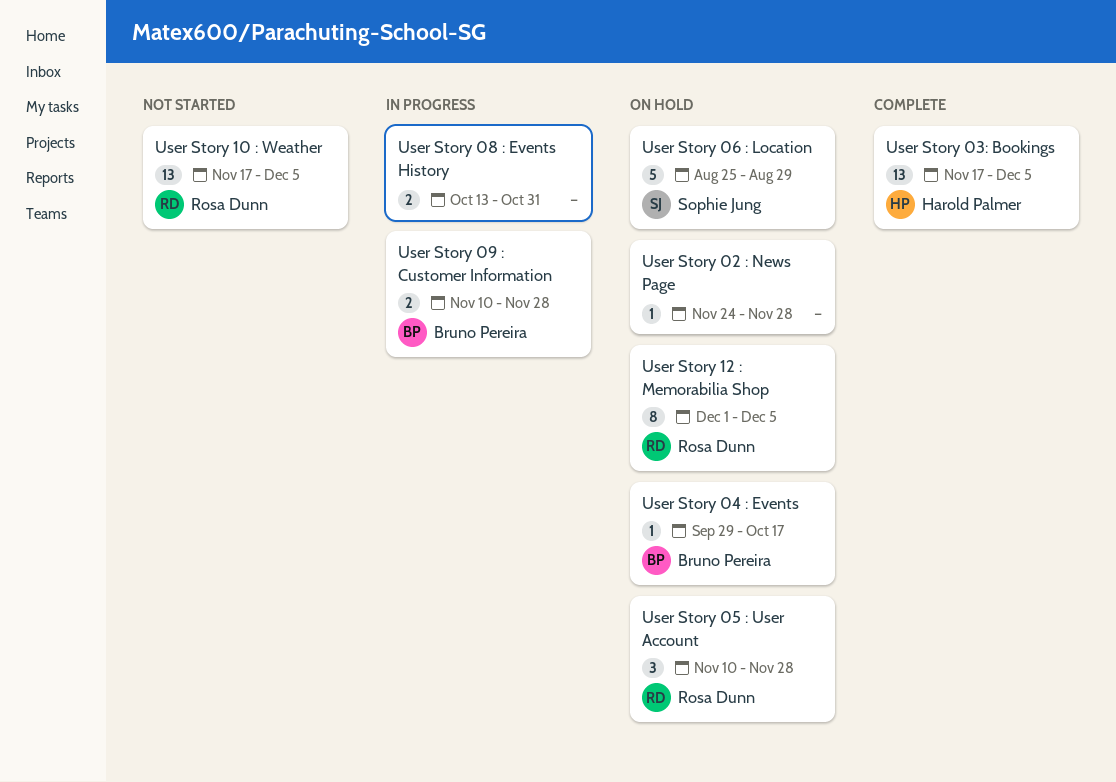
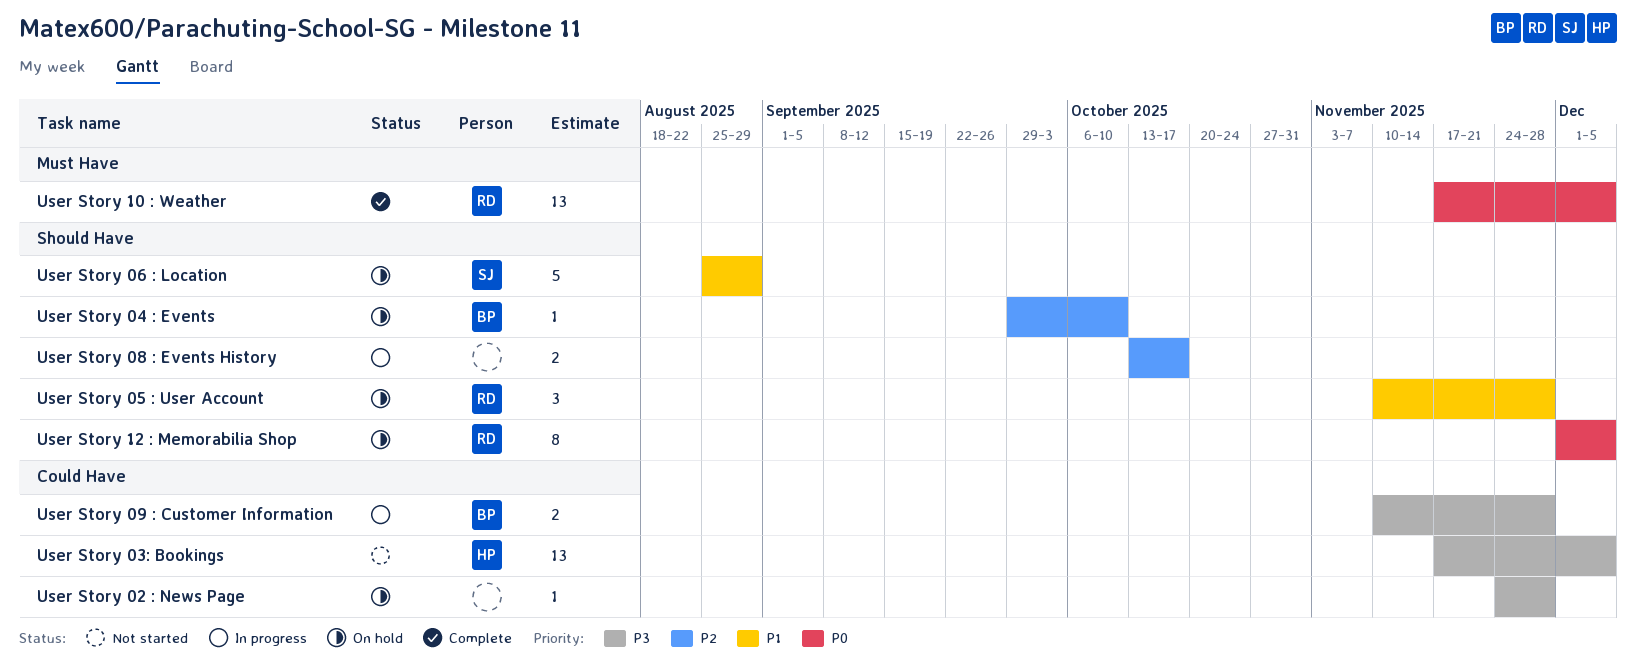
User Story 03: Bookings, status: Complete -> Not started
User Story 04 : Events, due: Oct 17 -> Oct 10
User Story 08 : Events History, due: Oct 31 -> Oct 17
User Story 10 : Weather, status: Not started -> Complete

